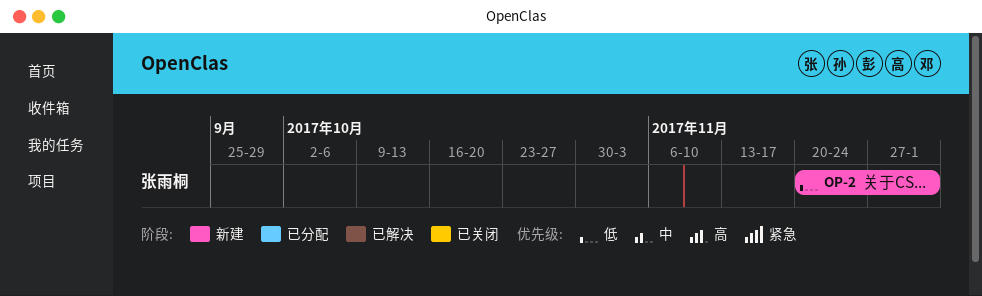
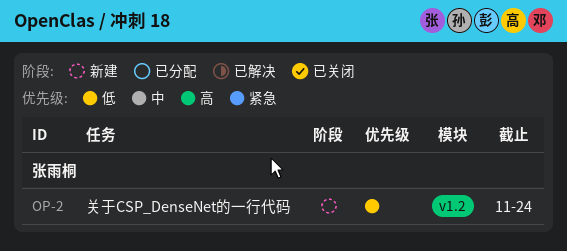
OP-2, due: Dec 1 -> Nov 24

